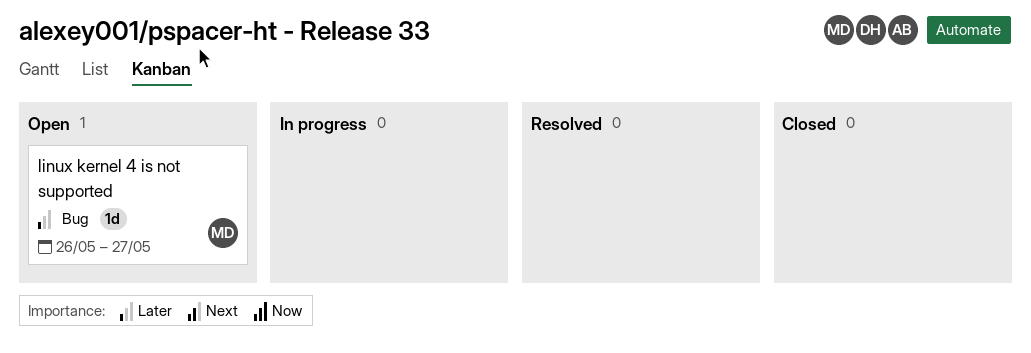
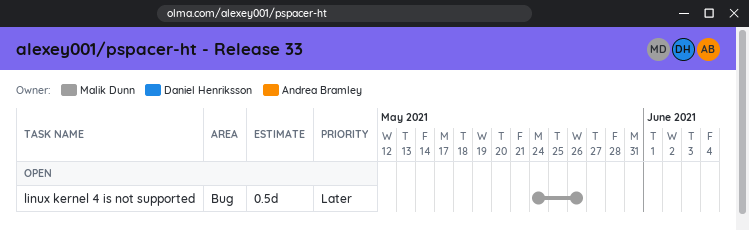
linux kernel 4 is not supported, estimate: 1d -> 0.5d
linux kernel 4 is not supported, start: May 26 -> May 24
linux kernel 4 is not supported, due: May 27 -> May 26

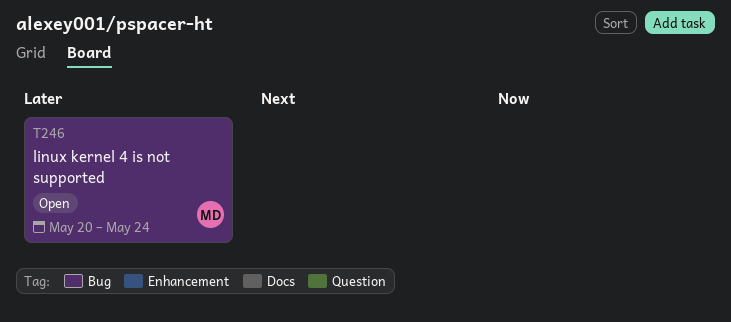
linux kernel 4 is not supported, start: May 24 -> May 20
linux kernel 4 is not supported, due: May 26 -> May 24

